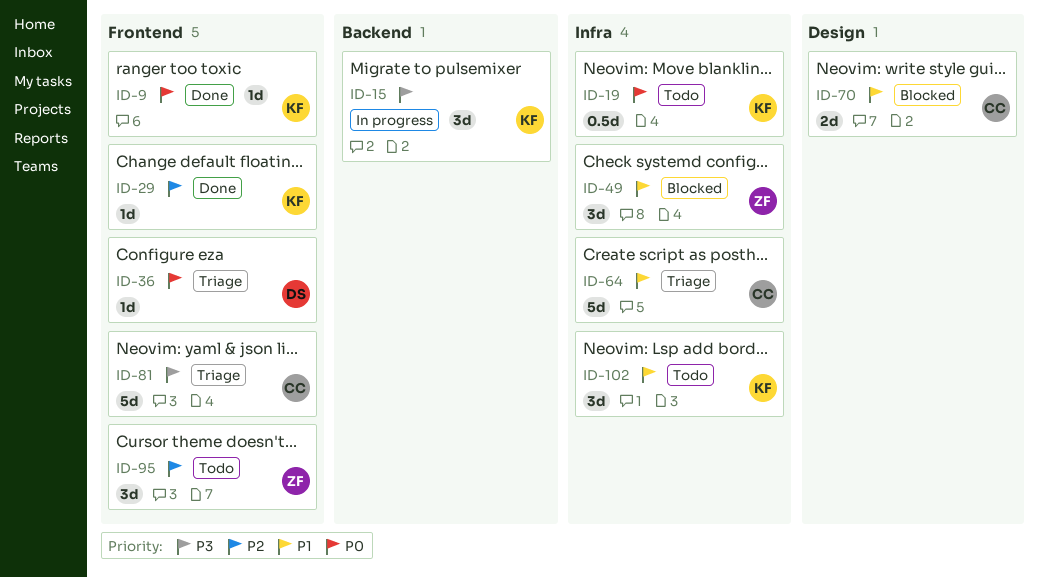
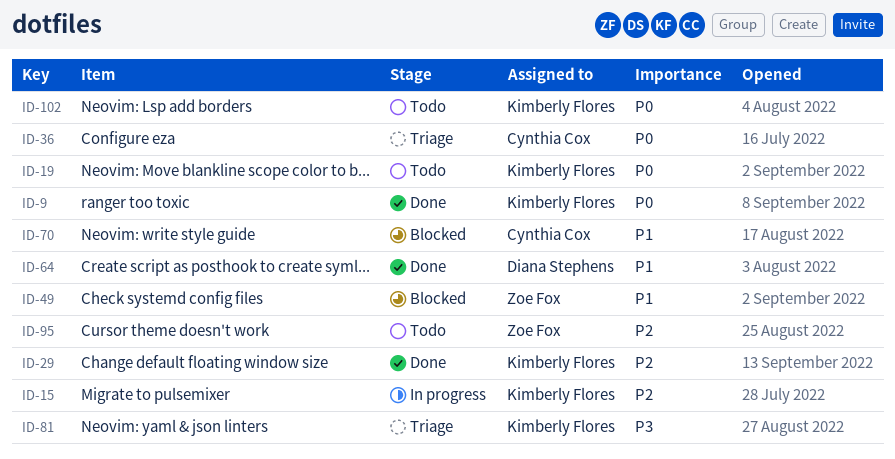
ID-15, priority: P3 -> P2
ID-36, owner: Diana Stephens -> Cynthia Cox
ID-64, status: Triage -> Done
ID-64, owner: Cynthia Cox -> Diana Stephens
ID-81, owner: Cynthia Cox -> Kimberly Flores
ID-102, priority: P1 -> P0

